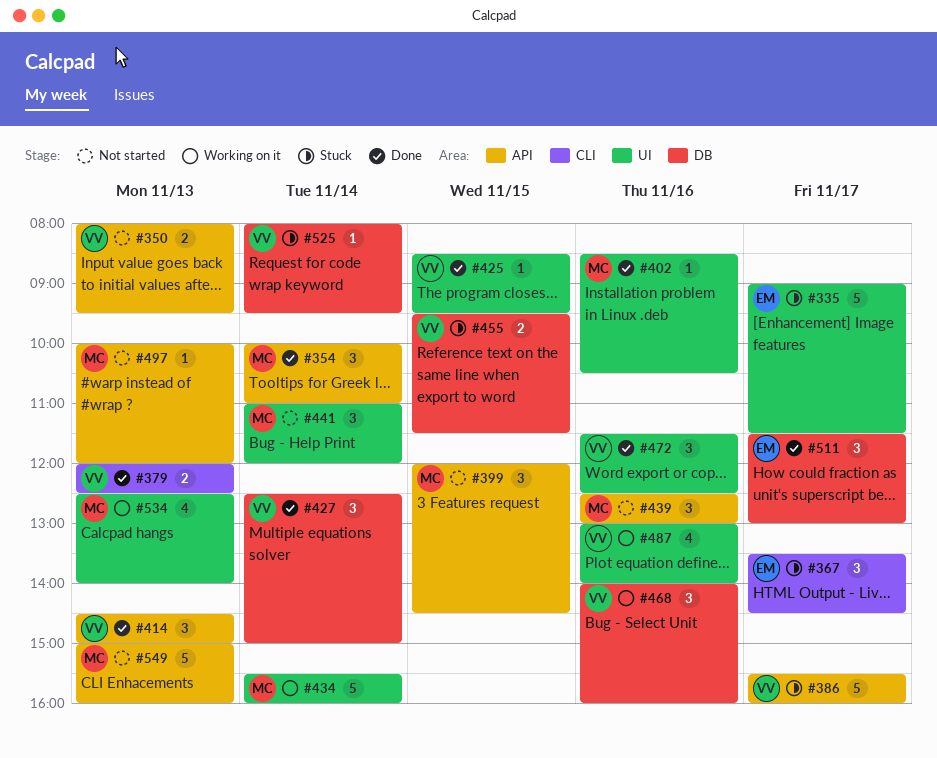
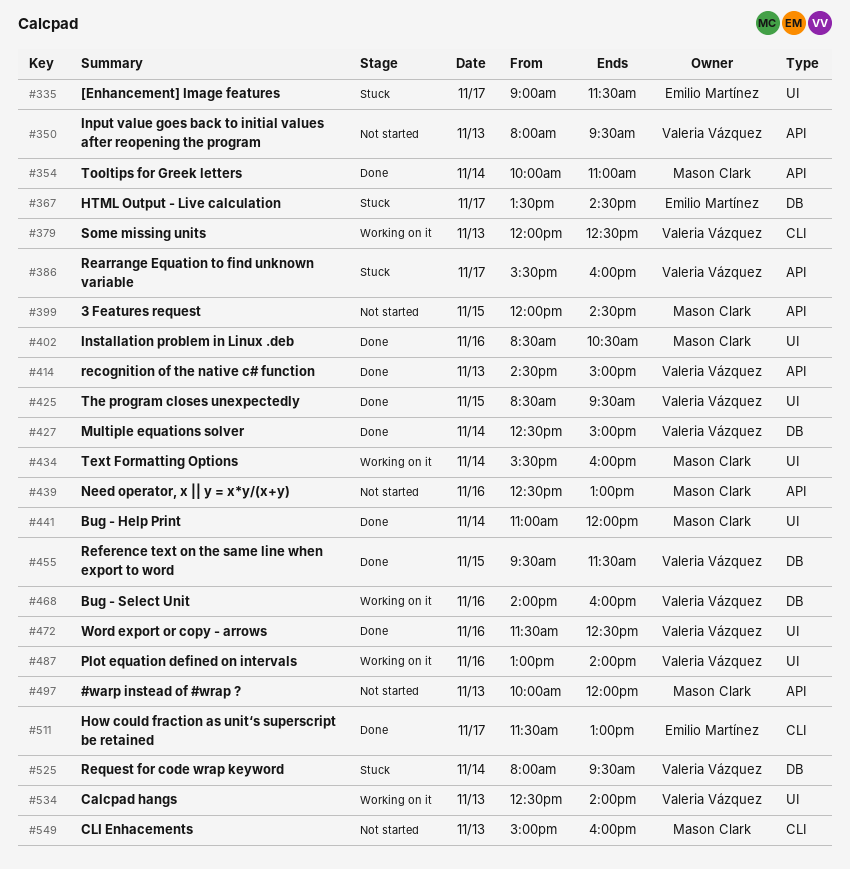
#367, label: CLI -> DB
#379, status: Done -> Working on it
#441, status: Not started -> Done
#455, status: Stuck -> Done
#511, label: DB -> CLI
#534, owner: Mason Clark -> Valeria Vázquez
#549, label: API -> CLI

